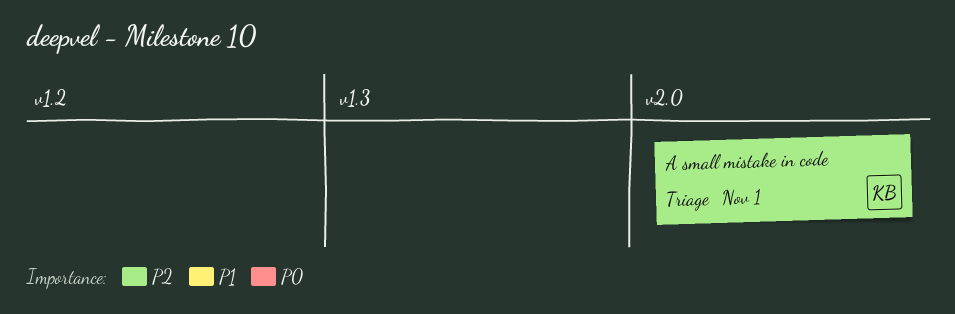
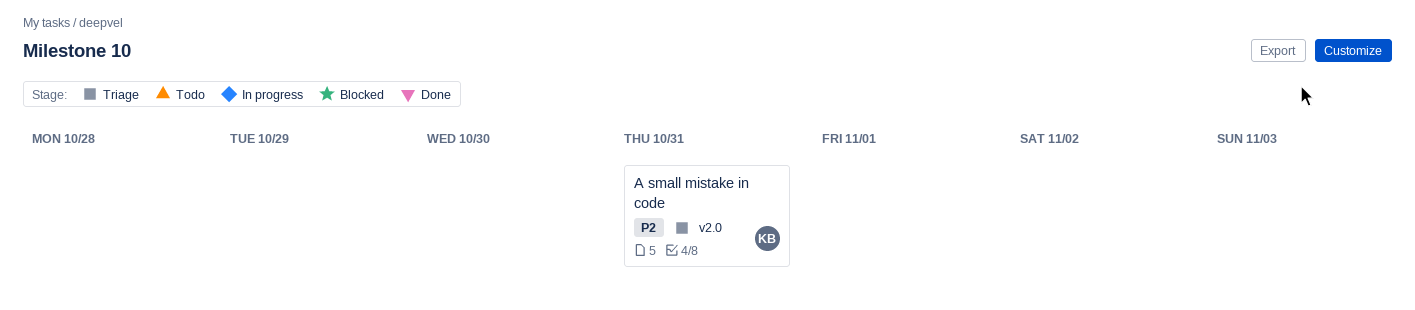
A small mistake in code, due: Nov 1 -> Oct 31

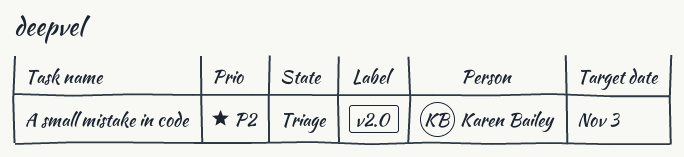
A small mistake in code, due: Oct 31 -> Nov 3

